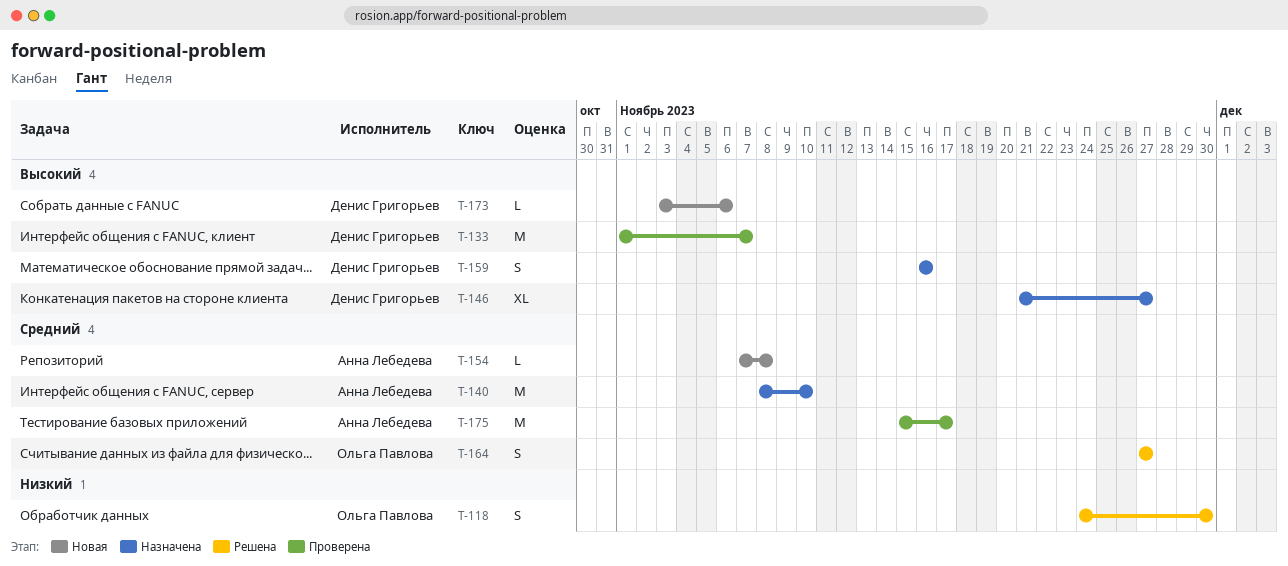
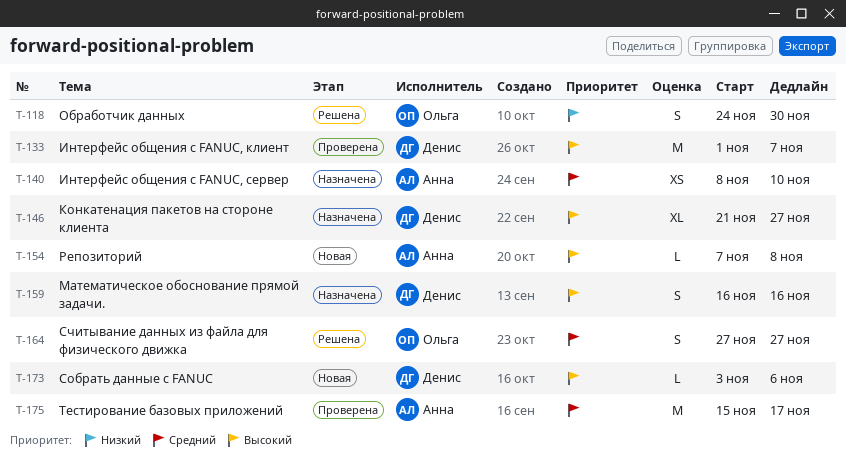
T-140, estimate: M -> XS
T-154, priority: Средний -> Высокий

